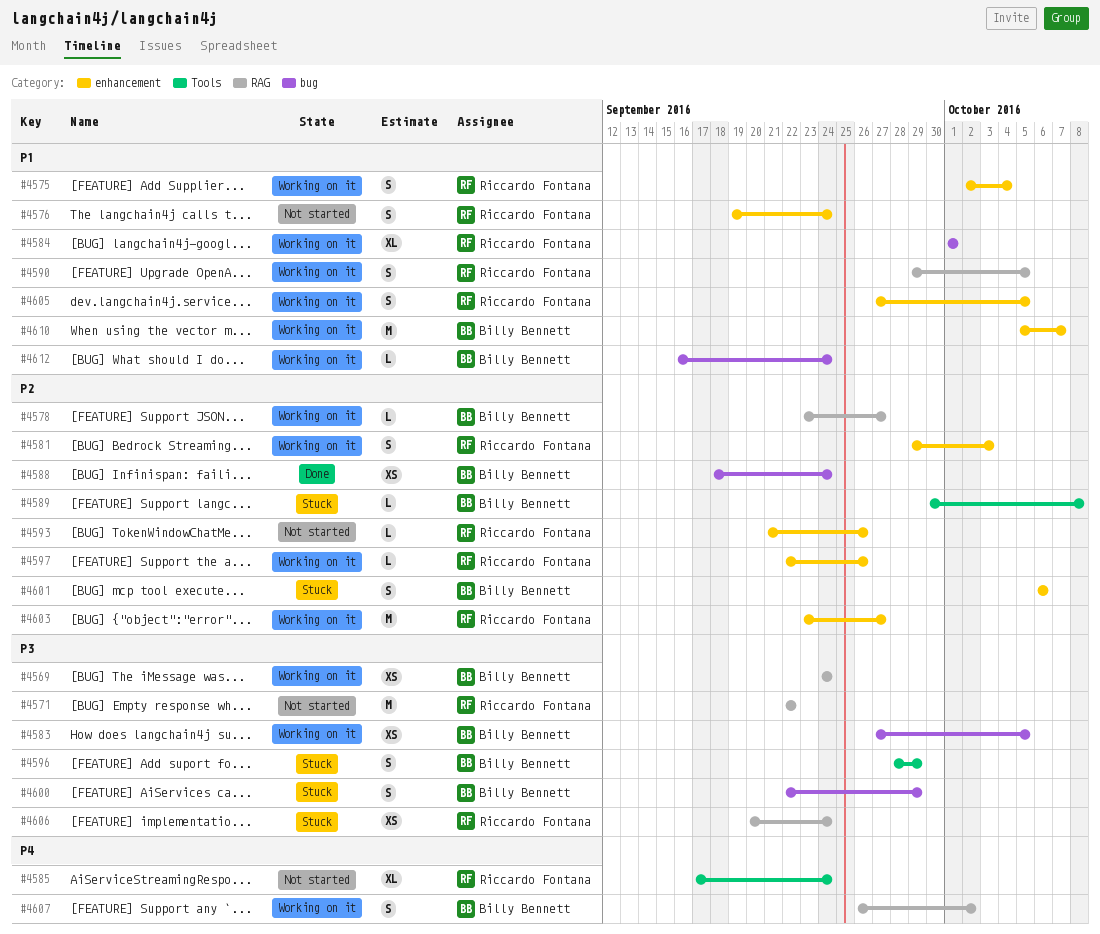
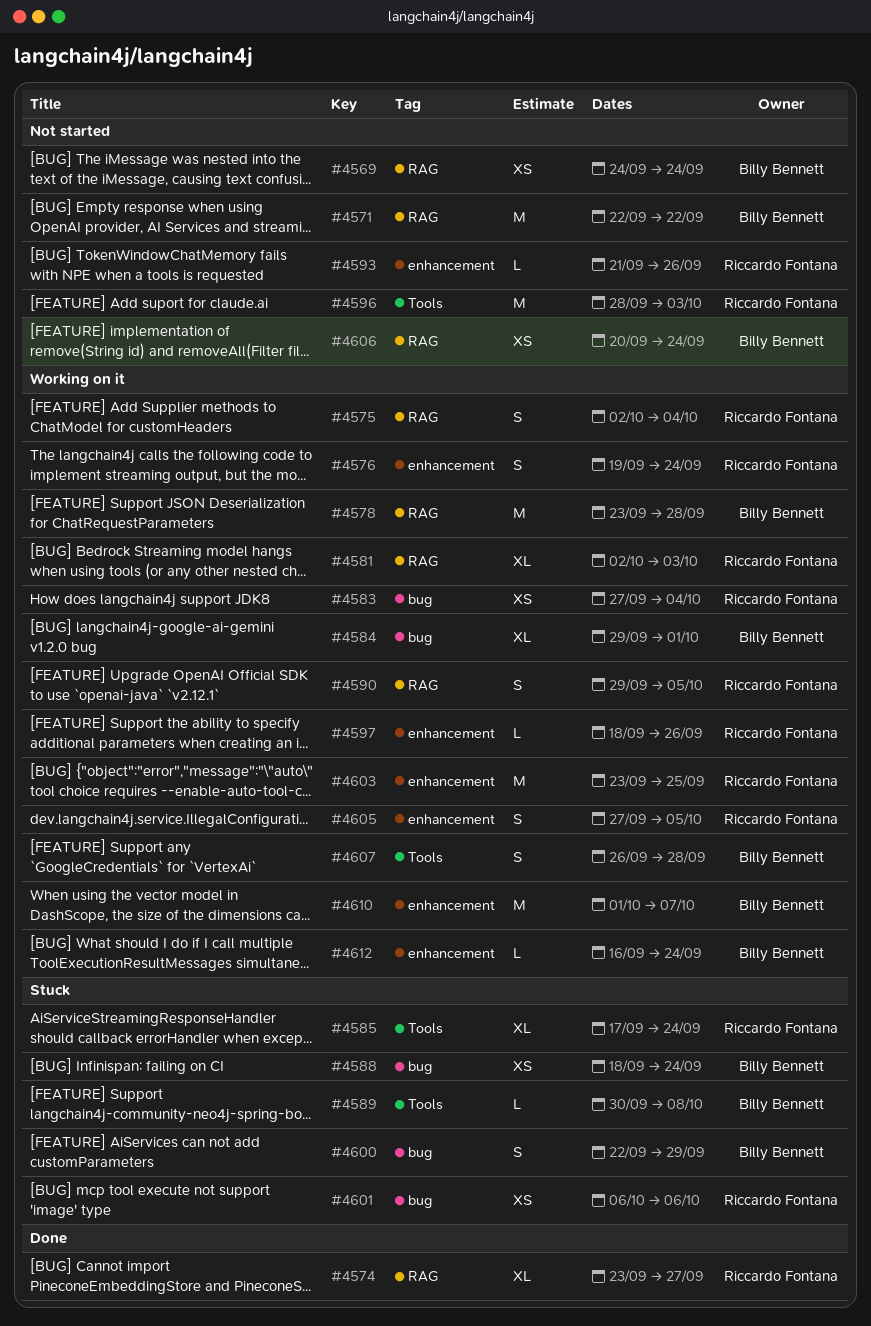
#4569, status: Working on it -> Not started
#4571, owner: Riccardo Fontana -> Billy Bennett
#4574: none -> present
#4575, label: enhancement -> RAG
#4576, status: Not started -> Working on it
#4578, estimate: L -> M
#4578, due: Sep 27 -> Sep 28
#4581, label: enhancement -> RAG
#4581, estimate: S -> XL
#4581, start: Sep 29 -> Oct 2
#4583, owner: Billy Bennett -> Riccardo Fontana
#4583, due: Oct 5 -> Oct 4
#4584, owner: Riccardo Fontana -> Billy Bennett
#4584, start: Oct 1 -> Sep 29
#4585, status: Not started -> Stuck
#4588, status: Done -> Stuck
#4596, status: Stuck -> Not started
#4596, owner: Billy Bennett -> Riccardo Fontana
#4596, estimate: S -> M
#4596, due: Sep 29 -> Oct 3
#4597, start: Sep 22 -> Sep 18
#4601, owner: Billy Bennett -> Riccardo Fontana
#4601, label: enhancement -> bug
#4601, estimate: S -> XS
#4603, due: Sep 27 -> Sep 25
#4606, status: Stuck -> Not started
#4606, owner: Riccardo Fontana -> Billy Bennett
#4607, label: RAG -> Tools
#4607, due: Oct 2 -> Sep 28
#4610, start: Oct 5 -> Oct 1
#4612, label: bug -> enhancement

